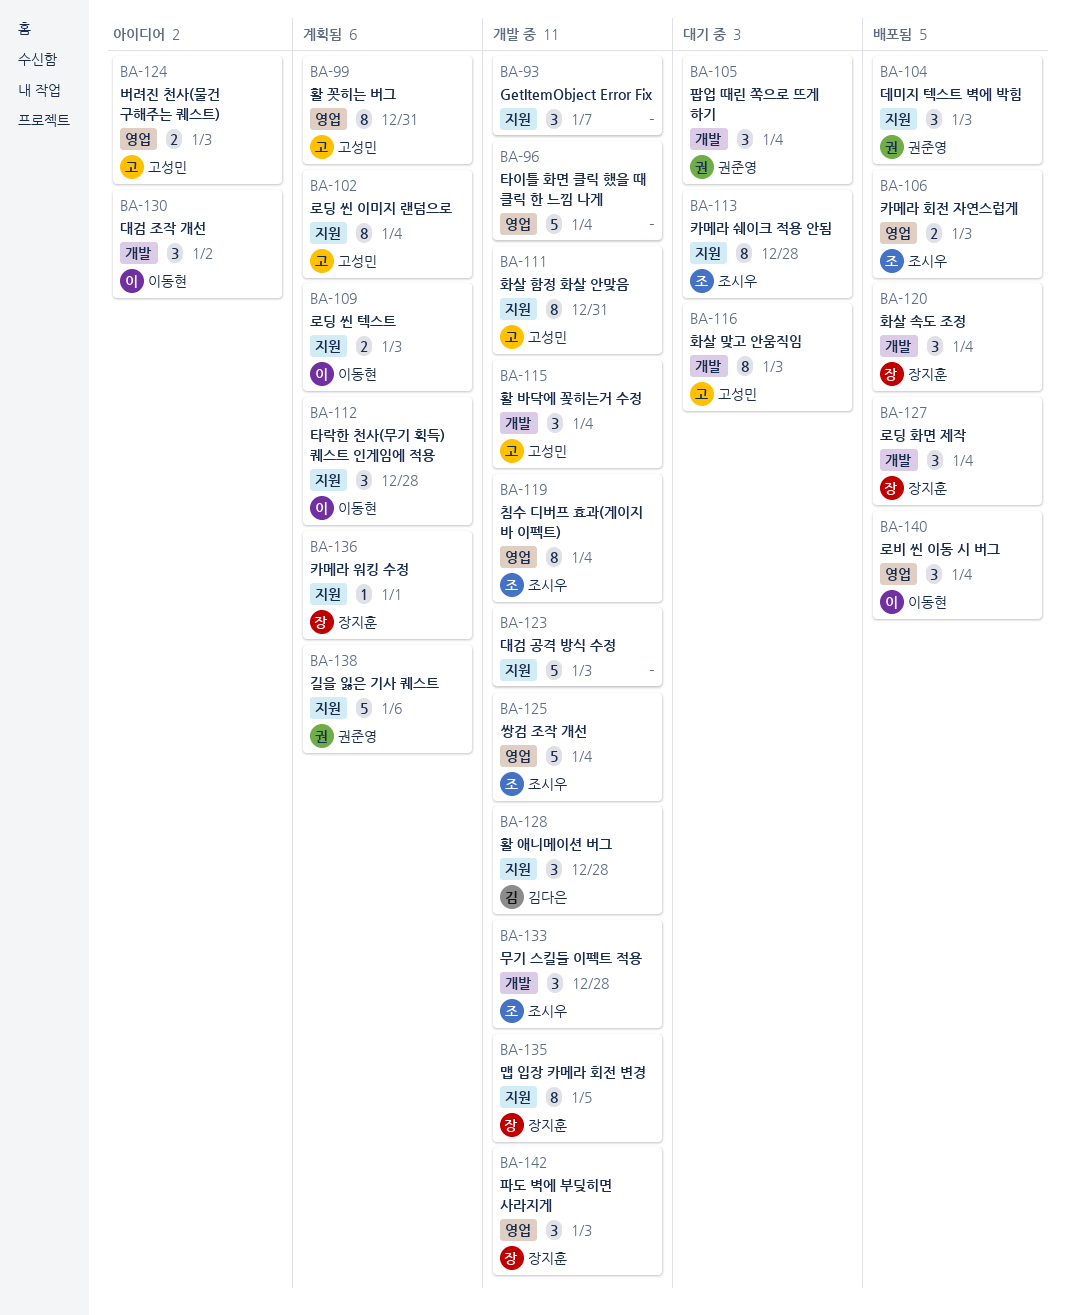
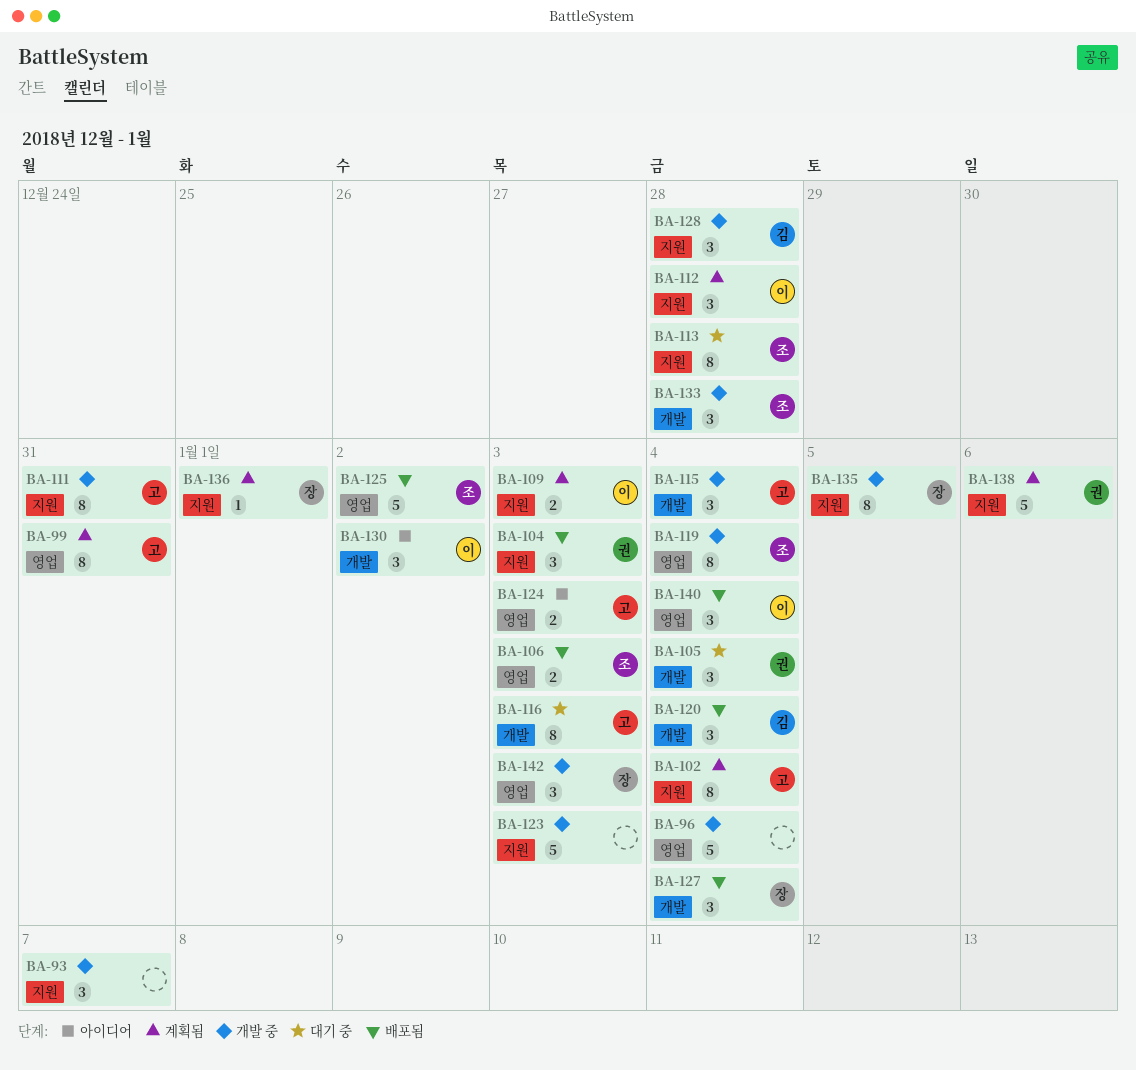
BA-120, owner: 장지훈 -> 김다은
BA-125, status: 개발 중 -> 배포됨
BA-125, due: Jan 4 -> Jan 2

